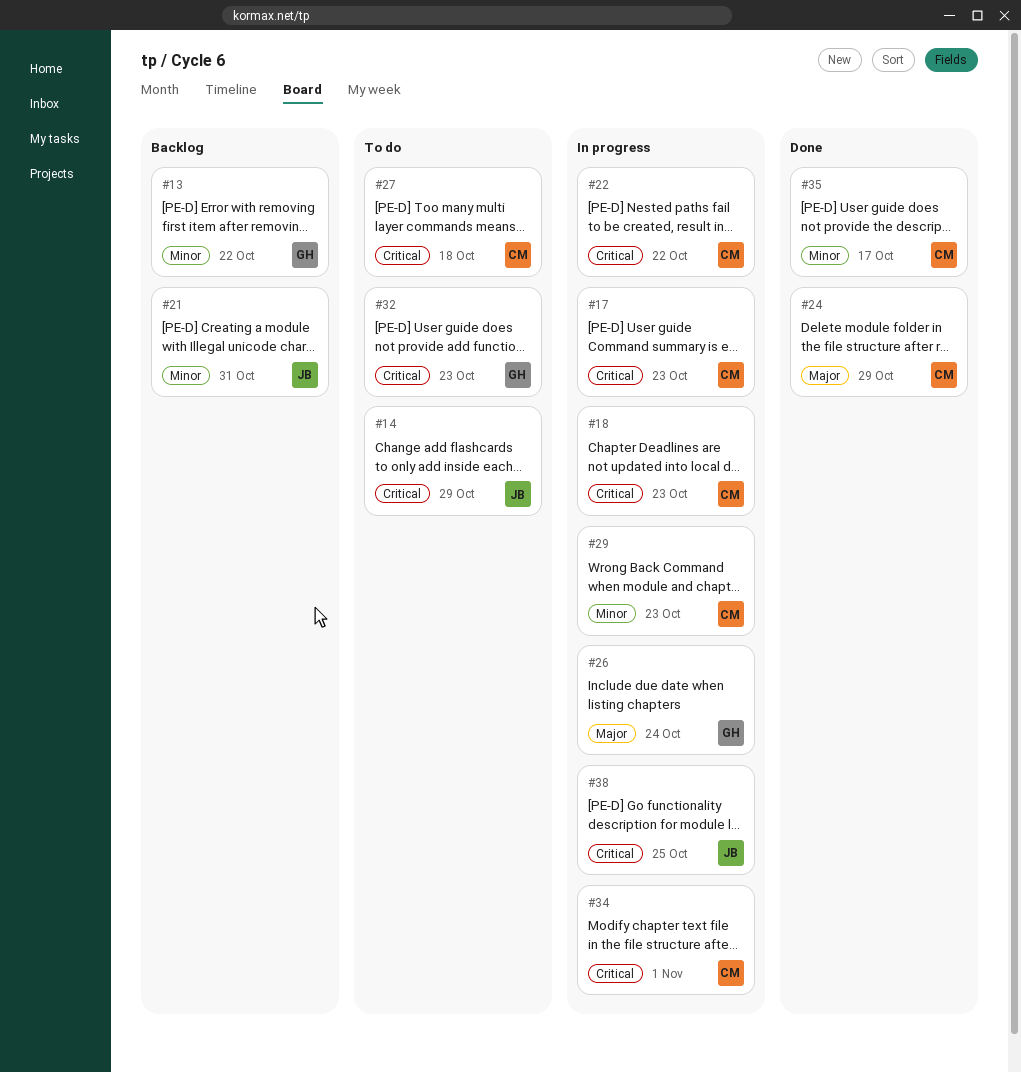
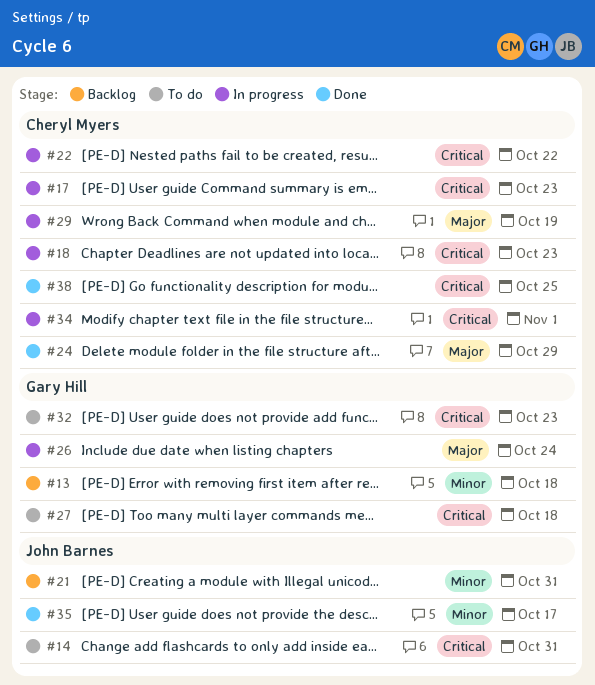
#13, due: Oct 22 -> Oct 18
#14, due: Oct 29 -> Oct 31
#27, owner: Cheryl Myers -> Gary Hill
#29, priority: Minor -> Major
#29, due: Oct 23 -> Oct 19
#35, owner: Cheryl Myers -> John Barnes
#38, status: In progress -> Done
#38, owner: John Barnes -> Cheryl Myers

